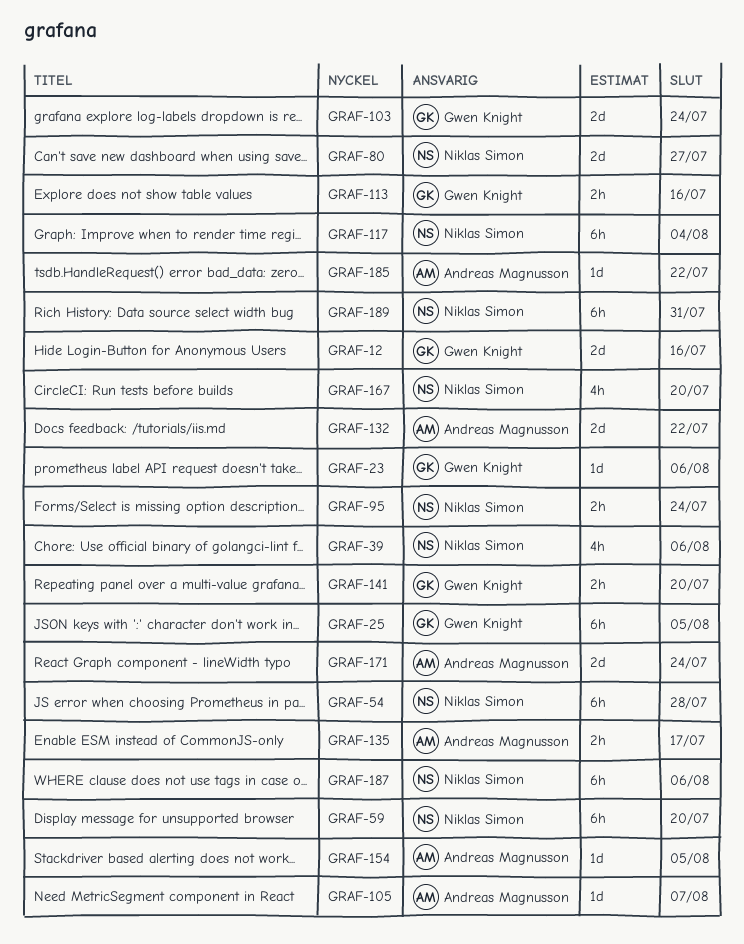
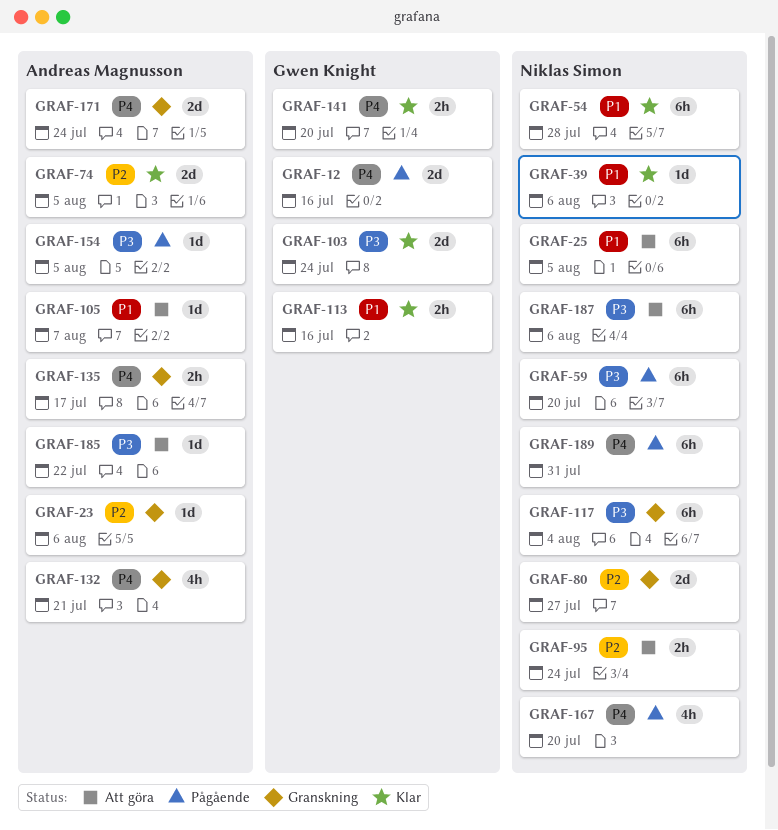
GRAF-23, owner: Gwen Knight -> Andreas Magnusson
GRAF-25, owner: Gwen Knight -> Niklas Simon
GRAF-39, estimate: 4h -> 1d
GRAF-74: none -> present
GRAF-132, estimate: 2d -> 4h
GRAF-132, due: Jul 22 -> Jul 21

